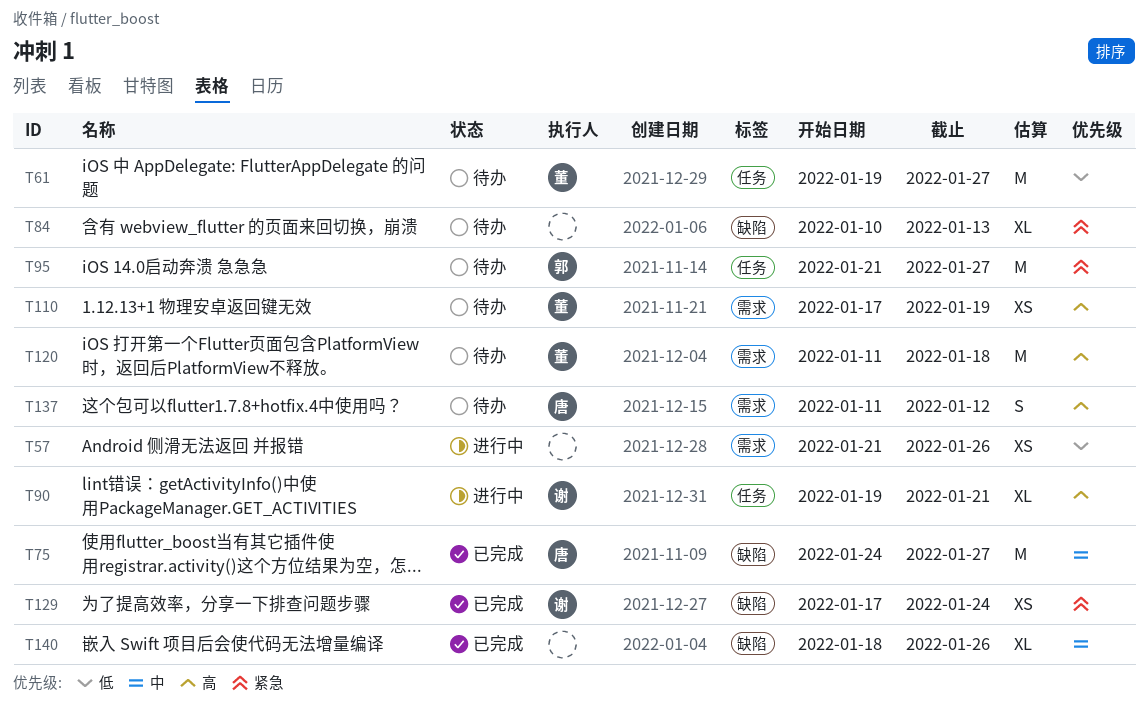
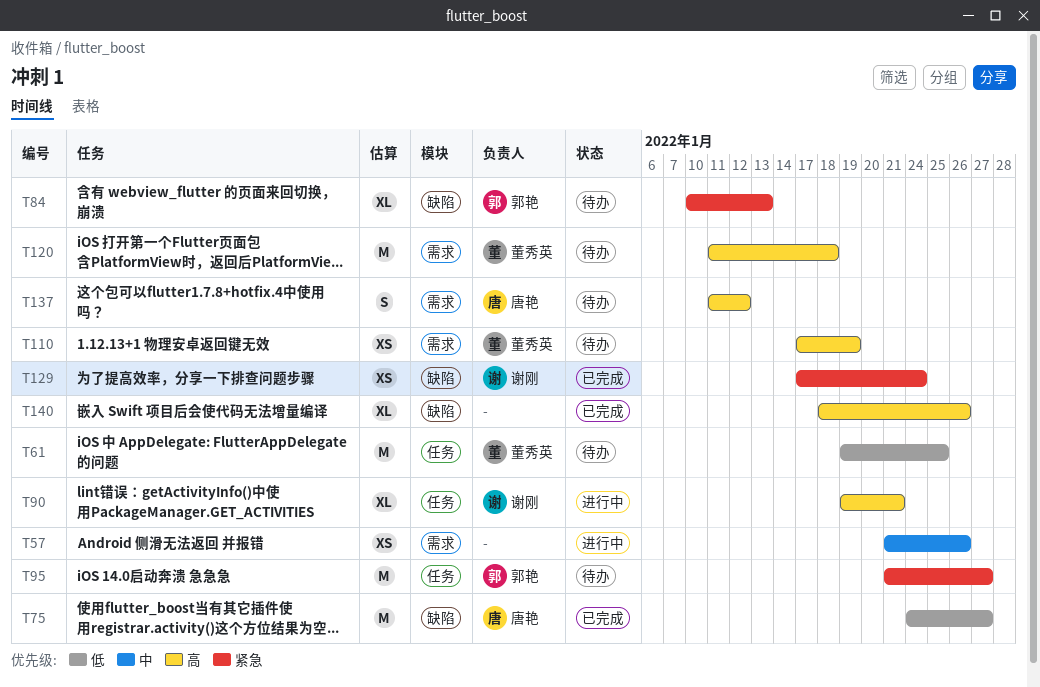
T57, priority: 低 -> 中
T61, due: Jan 27 -> Jan 25
T75, priority: 中 -> 低
T84, owner: none -> 郭艳
T140, priority: 中 -> 高

